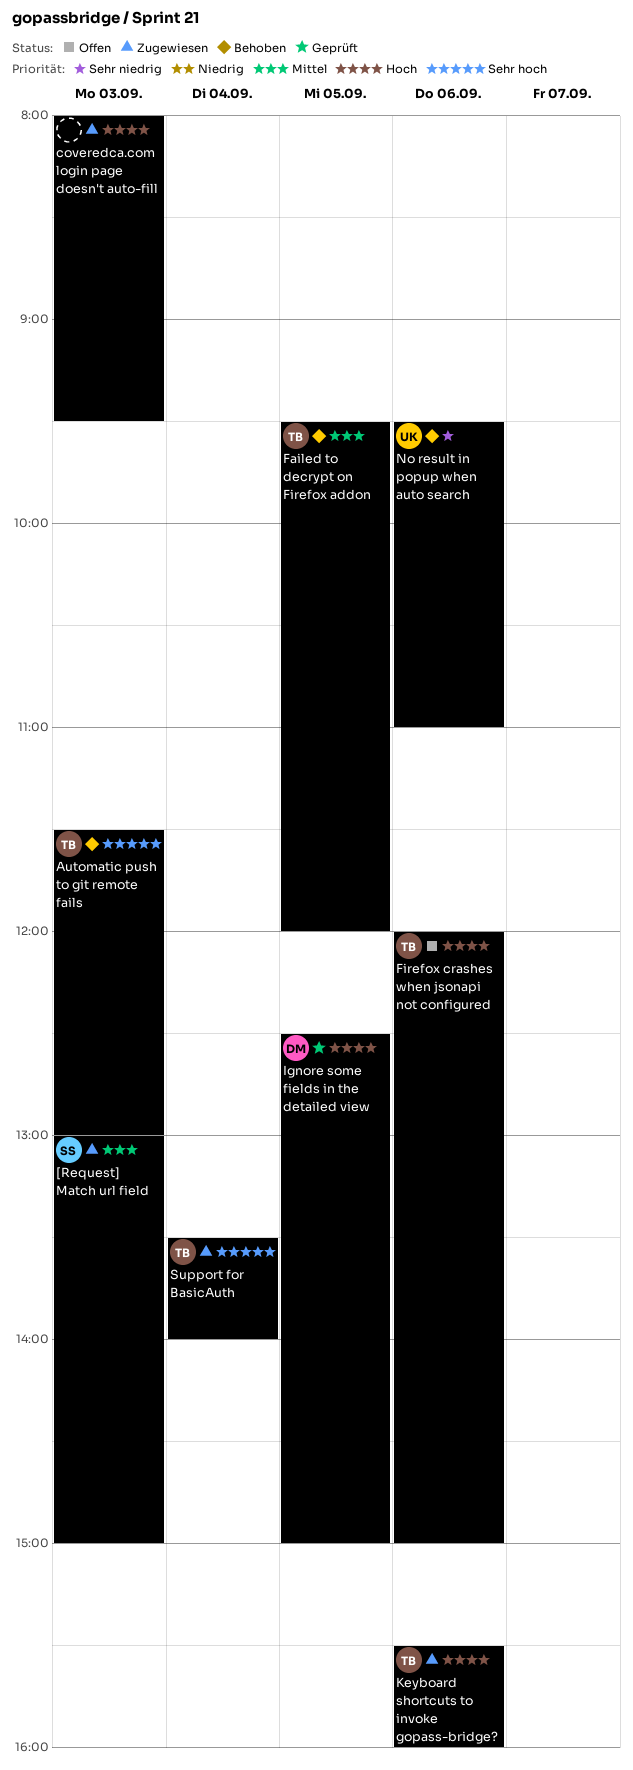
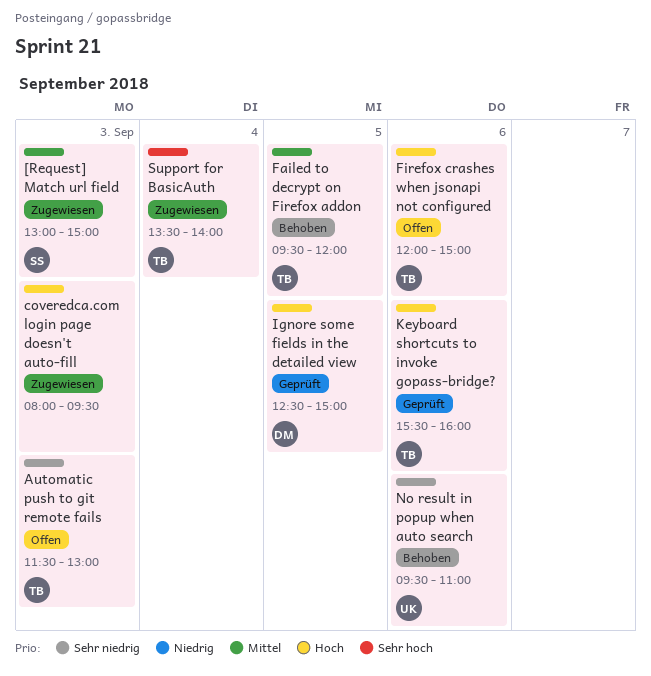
Automatic push to git remote fails, status: Behoben -> Offen
Automatic push to git remote fails, priority: Sehr hoch -> Sehr niedrig
Keyboard shortcuts to invoke gopass-bridge?, status: Zugewiesen -> Geprüft

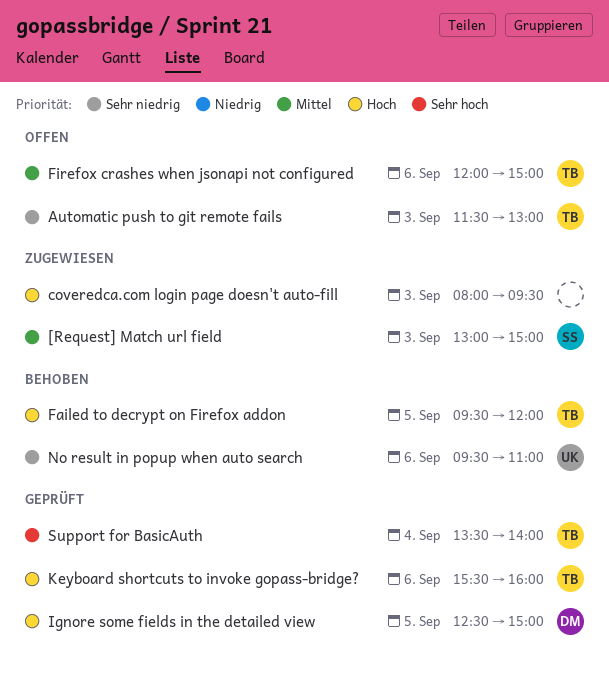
Failed to decrypt on Firefox addon, priority: Mittel -> Hoch
Firefox crashes when jsonapi not configured, priority: Hoch -> Mittel
Support for BasicAuth, status: Zugewiesen -> Geprüft

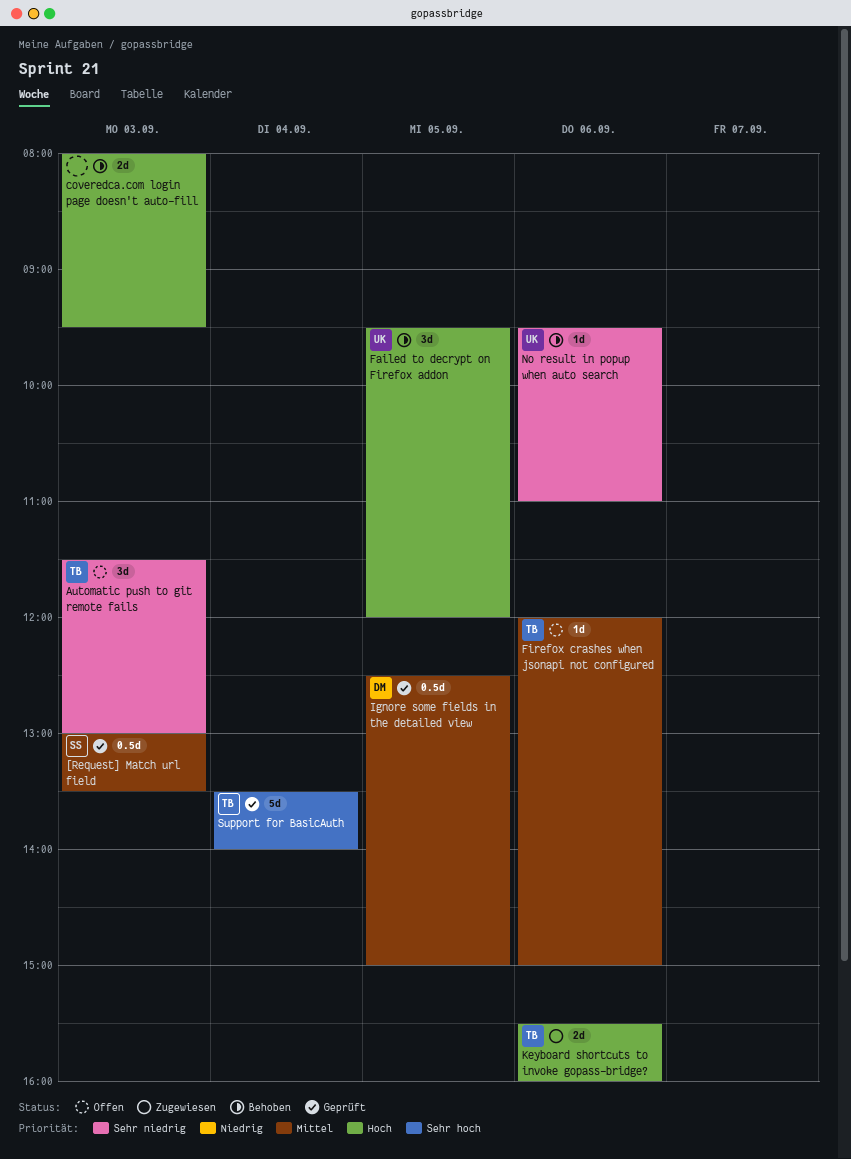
[Request] Match url field, status: Zugewiesen -> Geprüft
[Request] Match url field, ends: 15:00 -> 13:30
coveredca.com login page doesn't auto-fill, status: Zugewiesen -> Behoben
Failed to decrypt on Firefox addon, owner: TB -> UK
Ignore some fields in the detailed view, priority: Hoch -> Mittel
Keyboard shortcuts to invoke gopass-bridge?, status: Geprüft -> Zugewiesen

